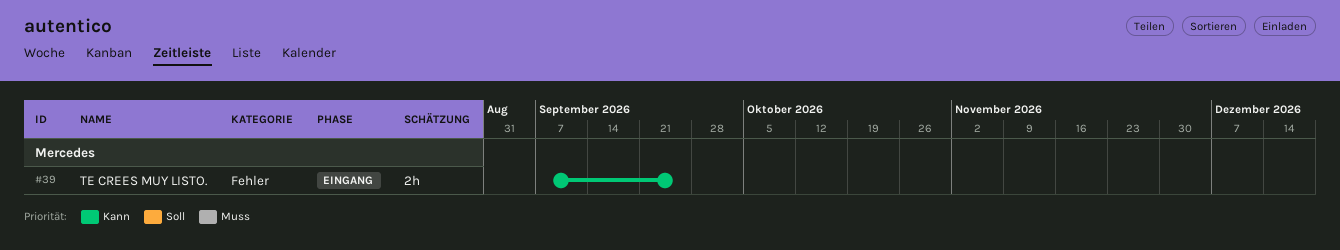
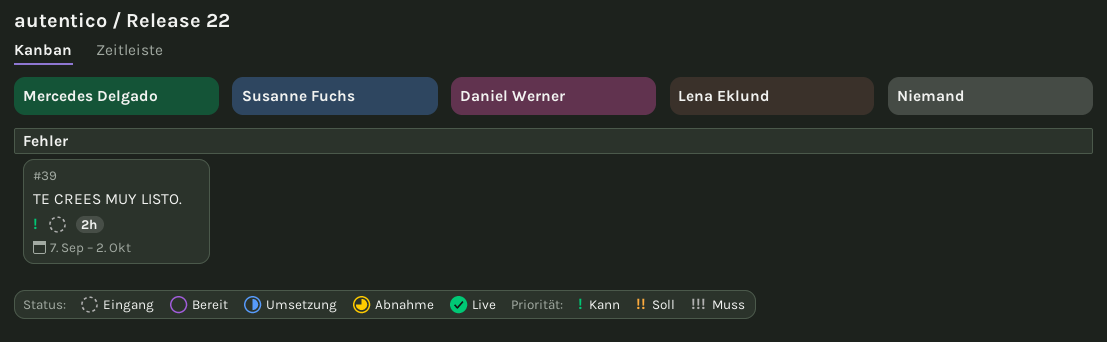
#39, due: Sep 25 -> Oct 2

